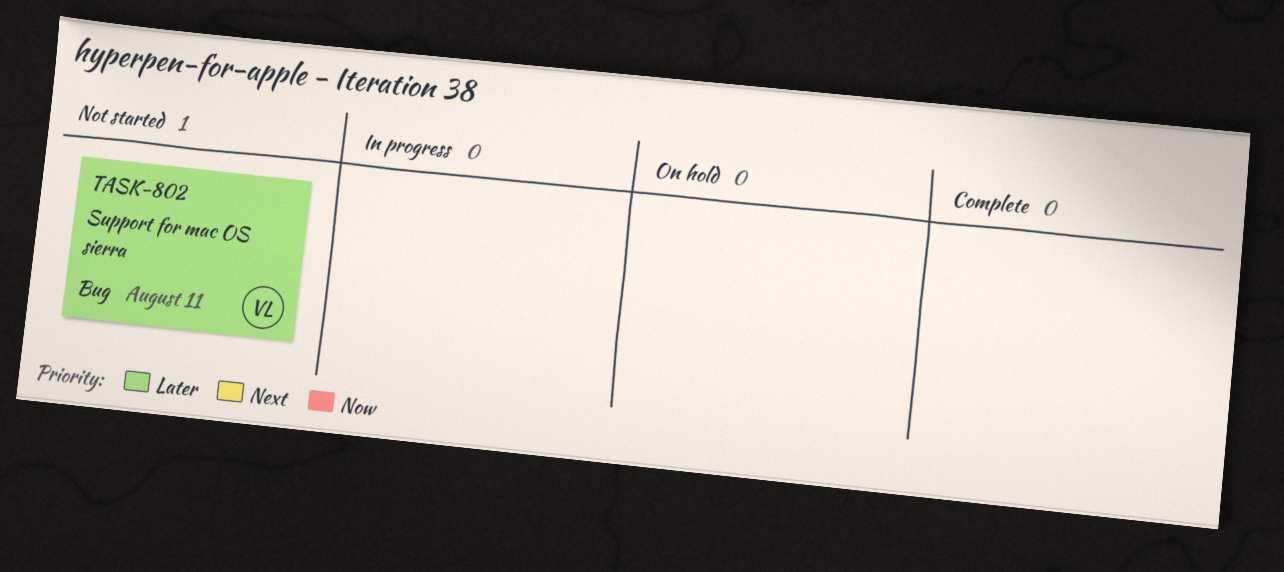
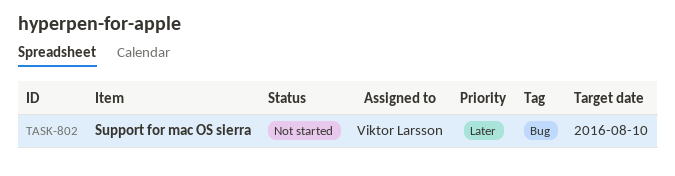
TASK-802, due: Aug 11 -> Aug 10

